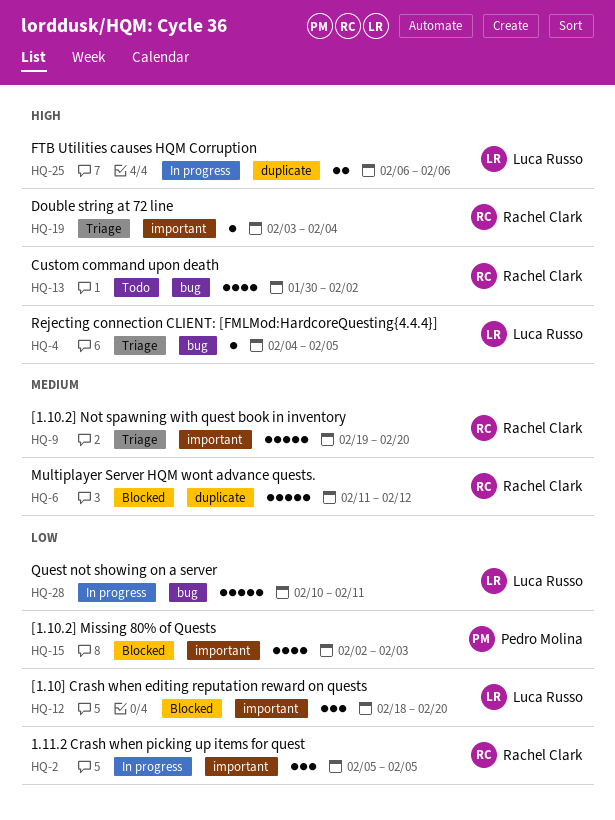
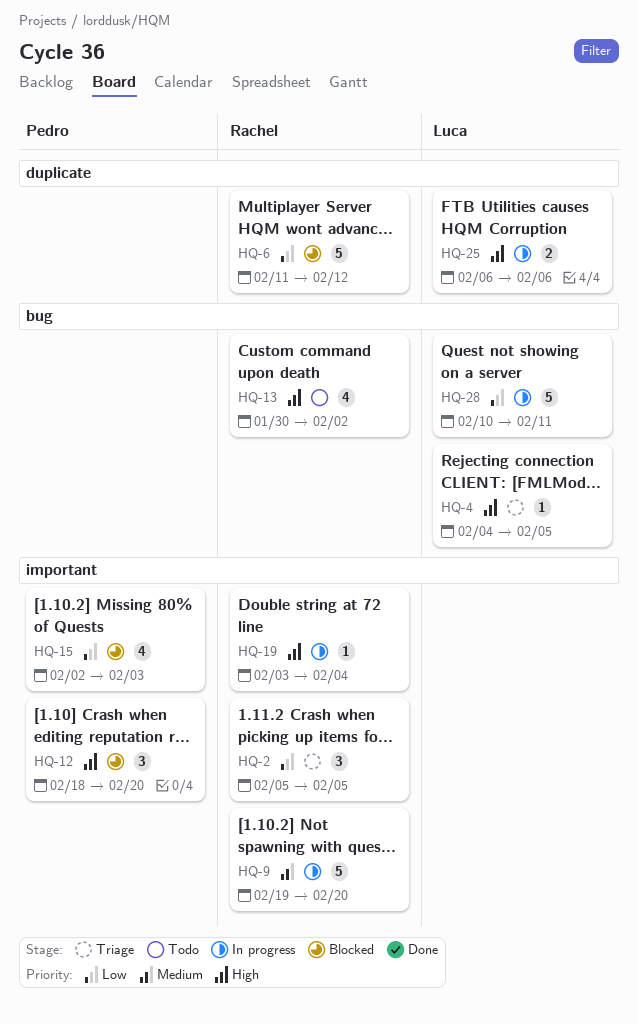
HQ-2, status: In progress -> Triage
HQ-6, priority: Medium -> Low
HQ-9, status: Triage -> In progress
HQ-12, owner: Luca Russo -> Pedro Molina
HQ-12, priority: Low -> High
HQ-19, status: Triage -> In progress

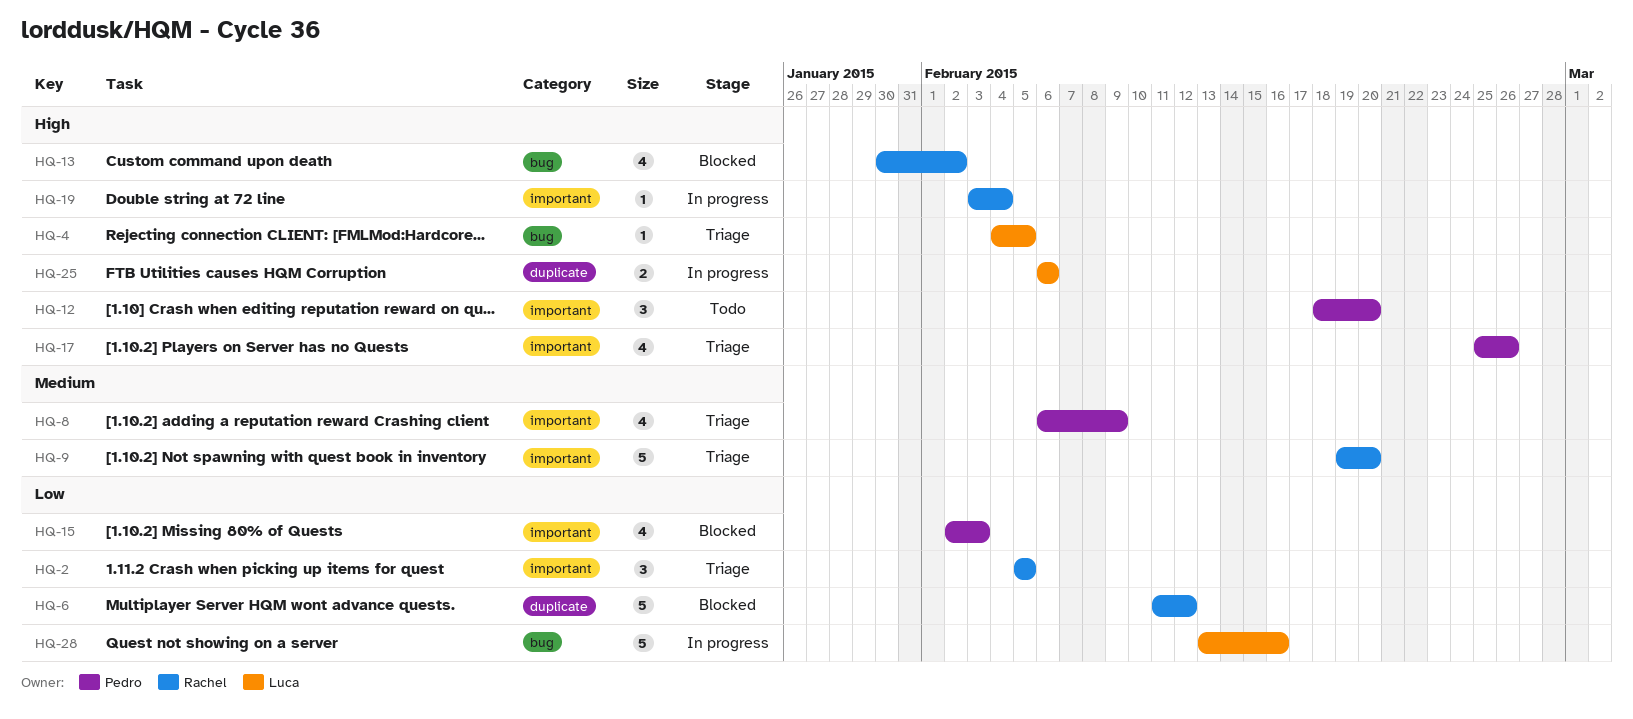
HQ-8: none -> present
HQ-9, status: In progress -> Triage
HQ-12, status: Blocked -> Todo
HQ-13, status: Todo -> Blocked
HQ-17: none -> present
HQ-28, start: Feb 10 -> Feb 13
HQ-28, due: Feb 11 -> Feb 16

